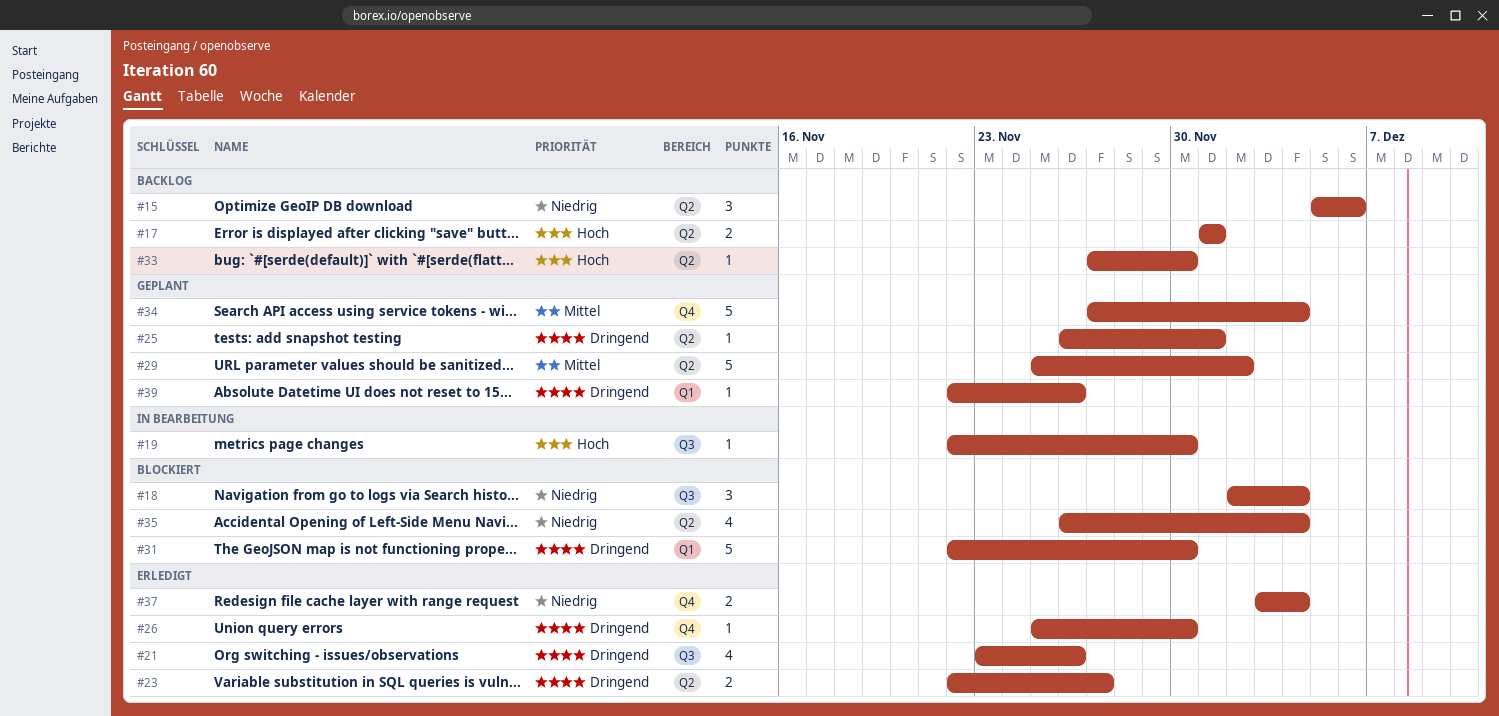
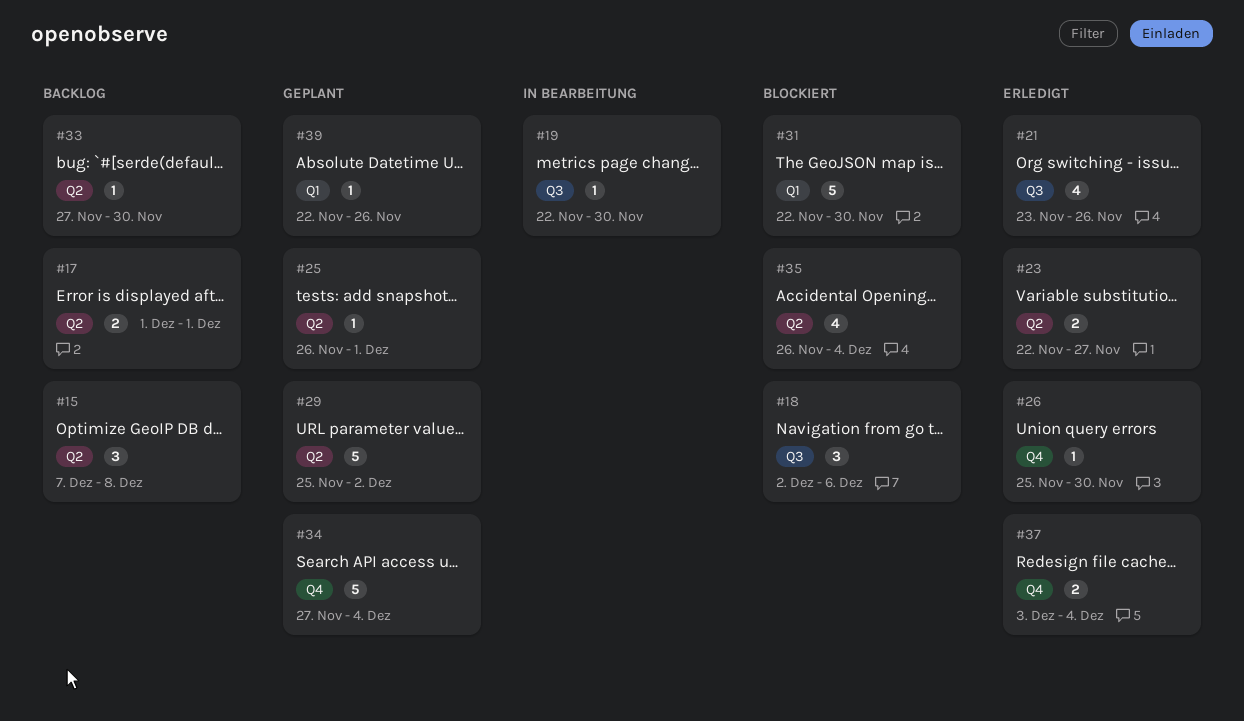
#15, start: Dec 5 -> Dec 7
#15, due: Dec 6 -> Dec 8
#18, due: Dec 4 -> Dec 6

